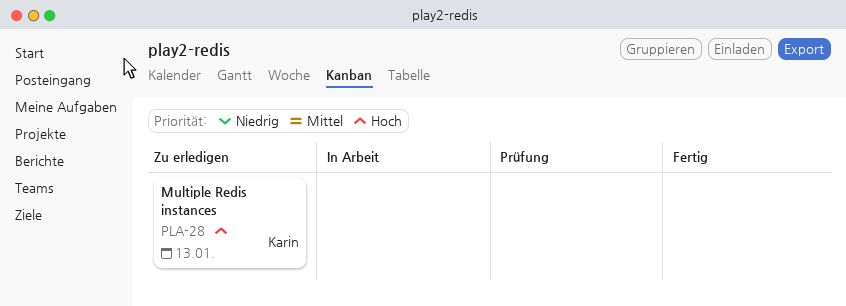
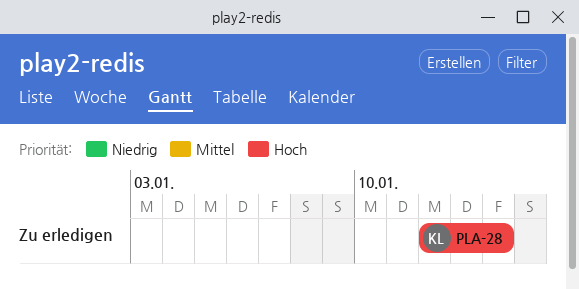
PLA-28, due: Jan 13 -> Jan 14

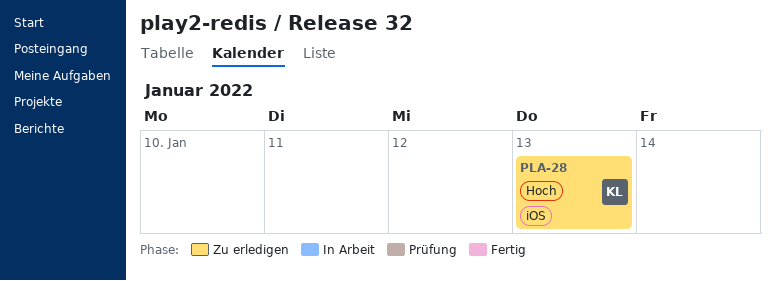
PLA-28, due: Jan 14 -> Jan 13

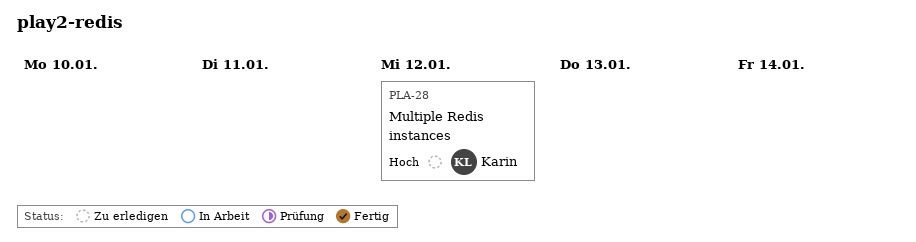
PLA-28, due: Jan 13 -> Jan 12

